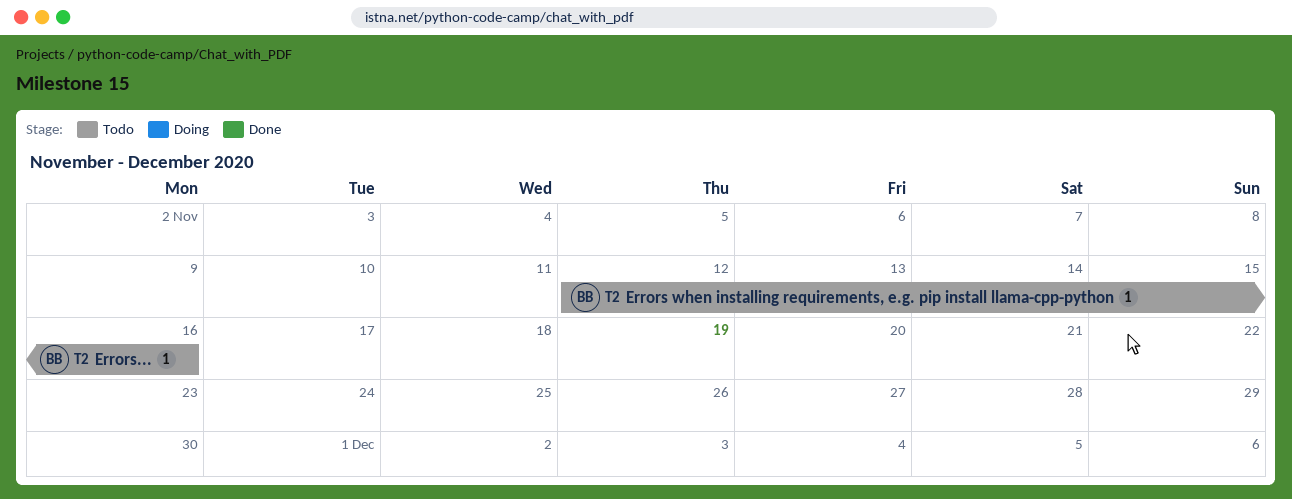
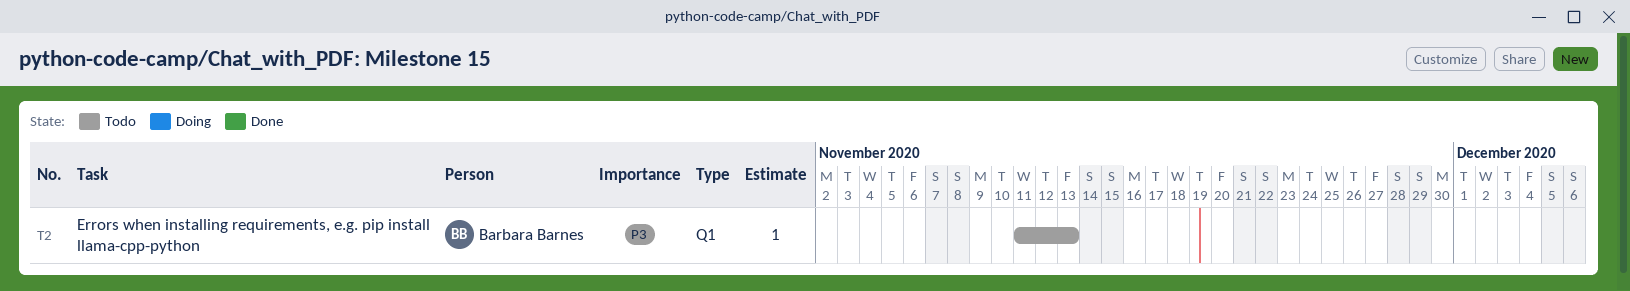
T2, start: Nov 12 -> Nov 11
T2, due: Nov 16 -> Nov 13

